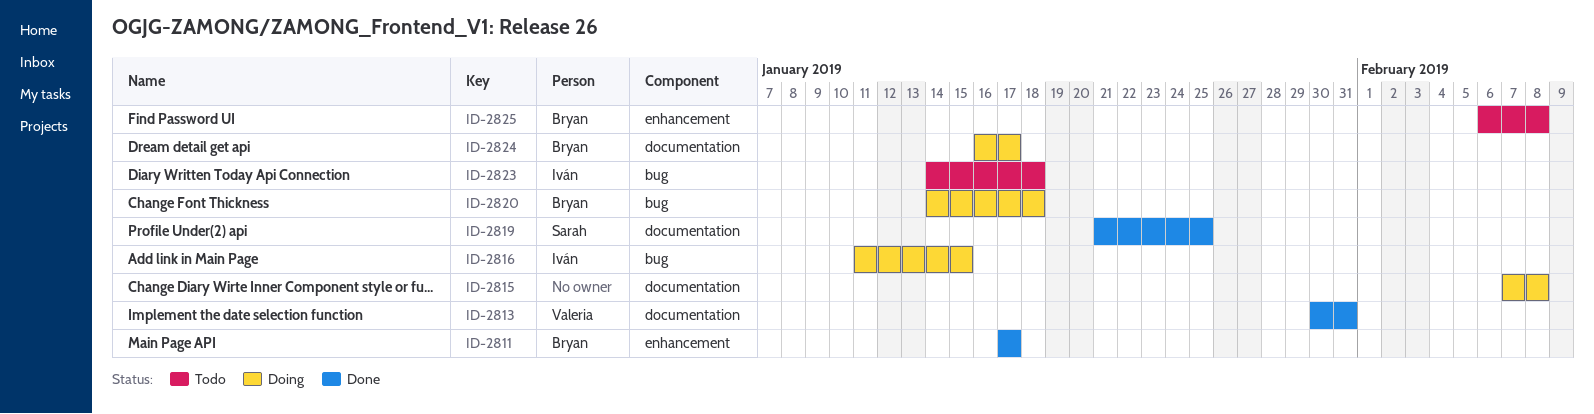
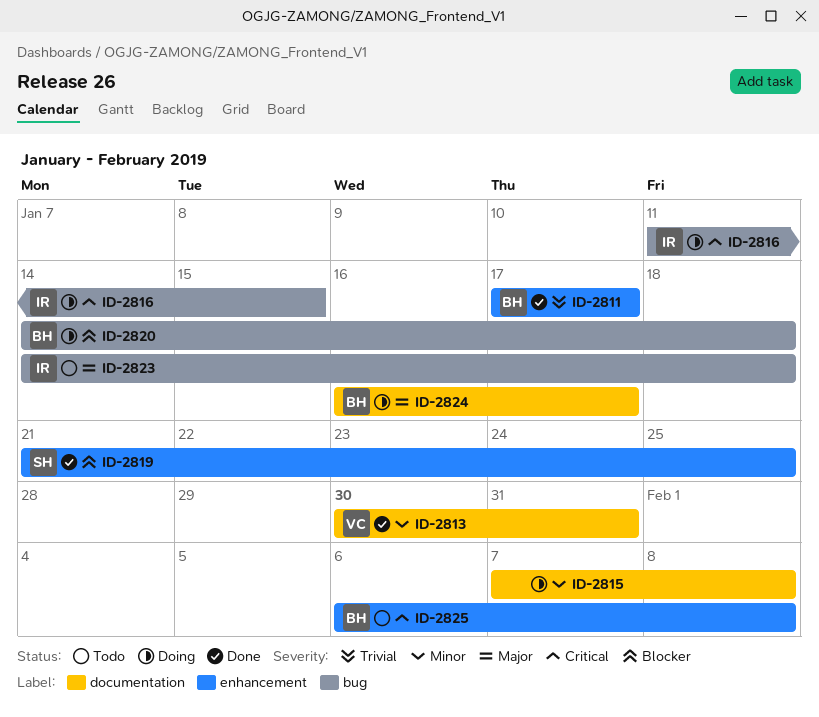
ID-2819, label: documentation -> enhancement

